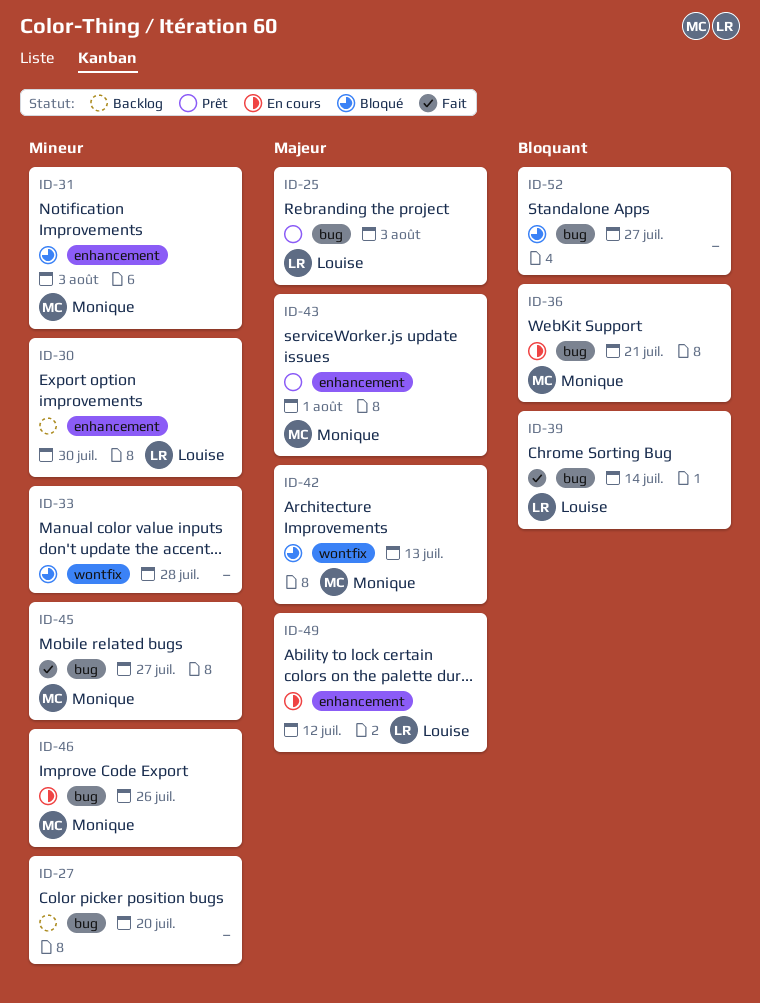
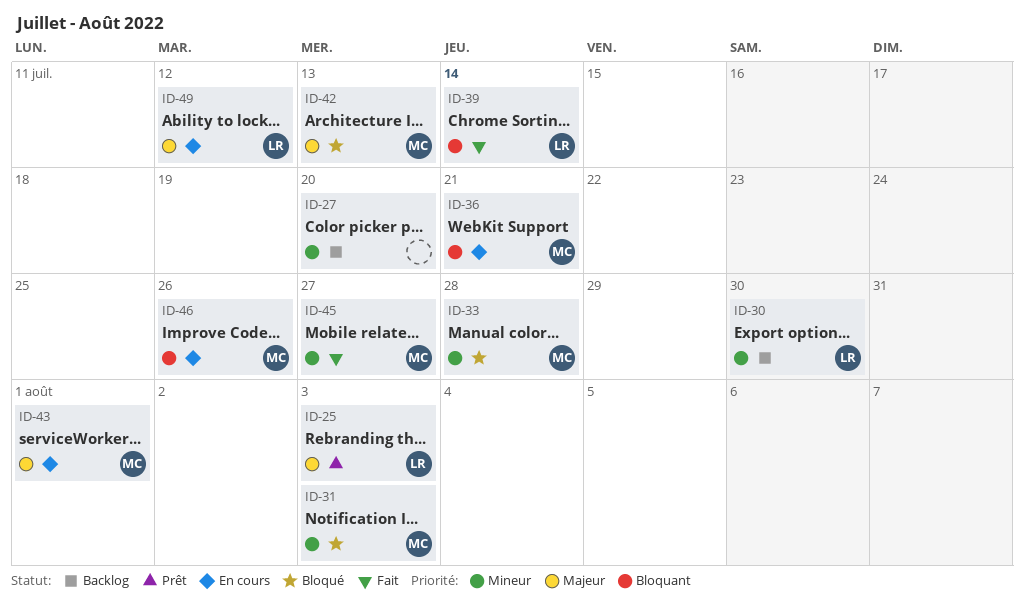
ID-33, owner: none -> Monique
ID-43, status: Prêt -> En cours
ID-46, priority: Mineur -> Bloquant
ID-52: present -> none

